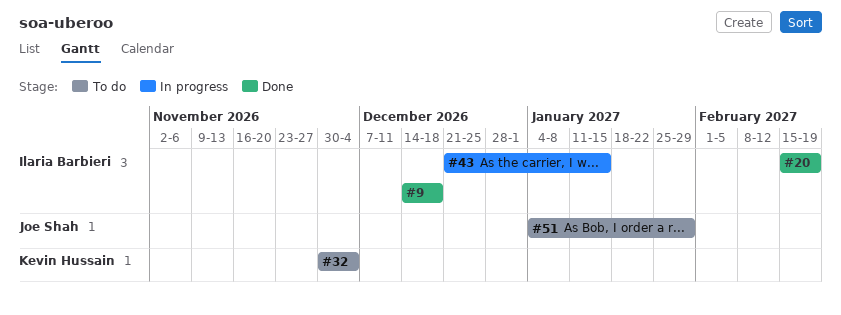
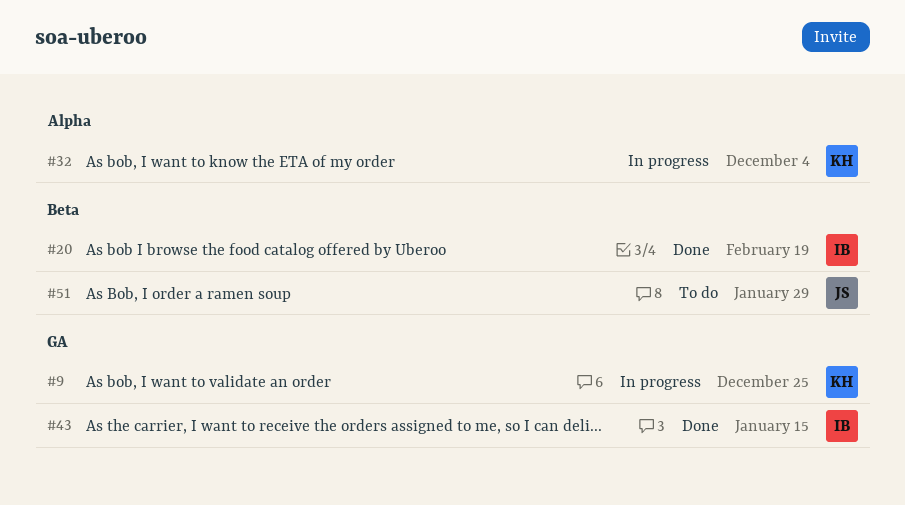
#9, status: Done -> In progress
#9, owner: Ilaria Barbieri -> Kevin Hussain
#9, due: Dec 18 -> Dec 25
#32, status: To do -> In progress
#43, status: In progress -> Done

